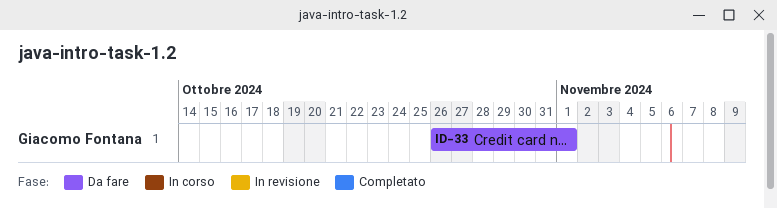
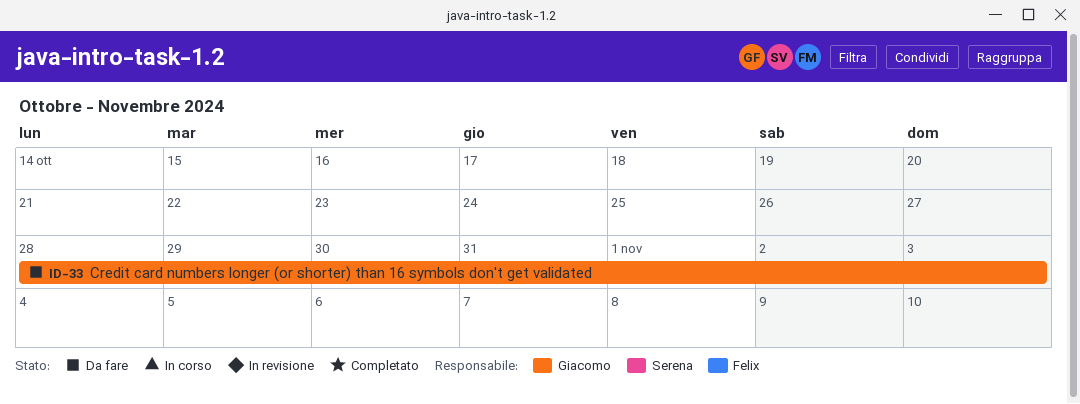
ID-33, start: Oct 26 -> Oct 28
ID-33, due: Nov 1 -> Nov 3

